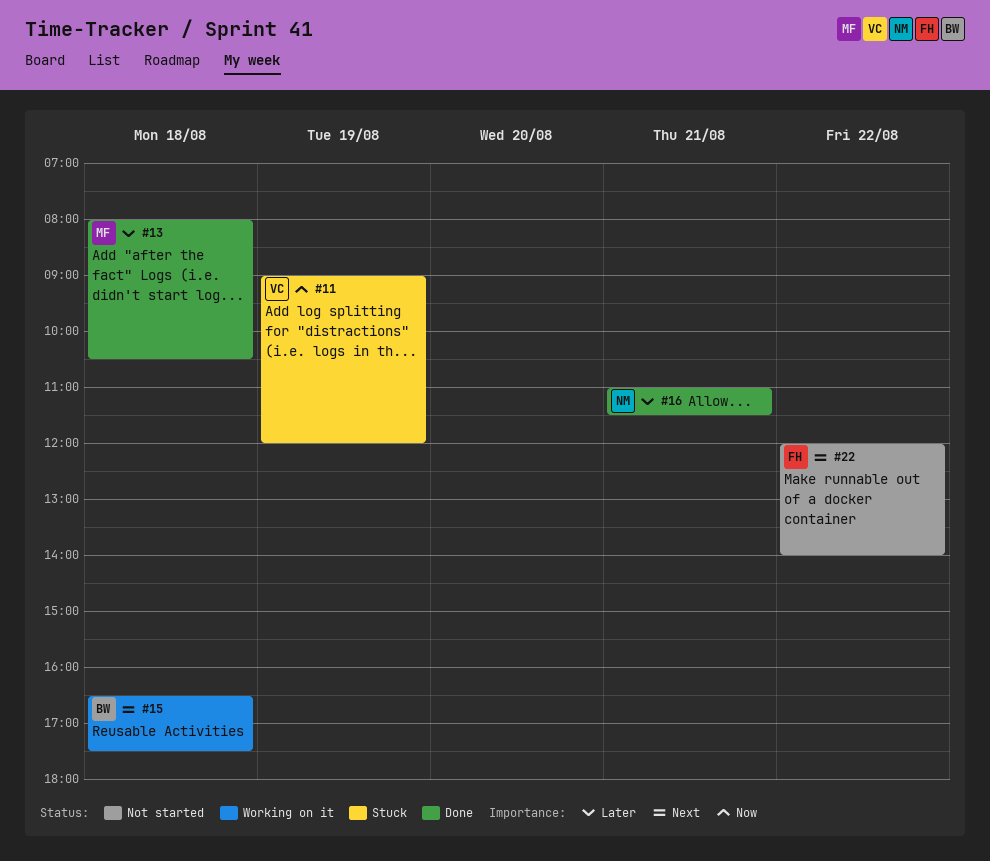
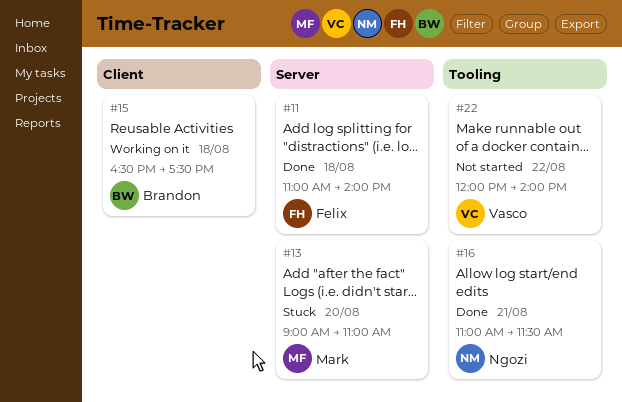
#11, status: Stuck -> Done
#11, owner: Vasco -> Felix
#11, day: Aug 19 -> Aug 18
#11, begins: 09:00 -> 11:00
#11, ends: 12:00 -> 14:00
#13, status: Done -> Stuck
#13, day: Aug 18 -> Aug 20
#13, begins: 08:00 -> 09:00
#13, ends: 10:30 -> 11:00
#22, owner: Felix -> Vasco

